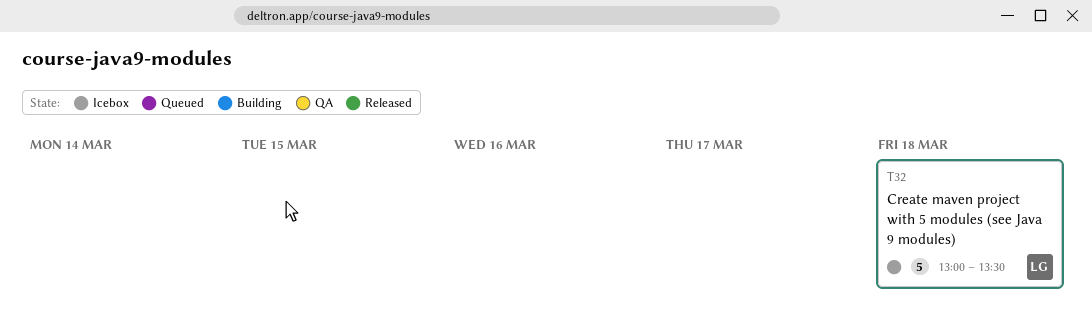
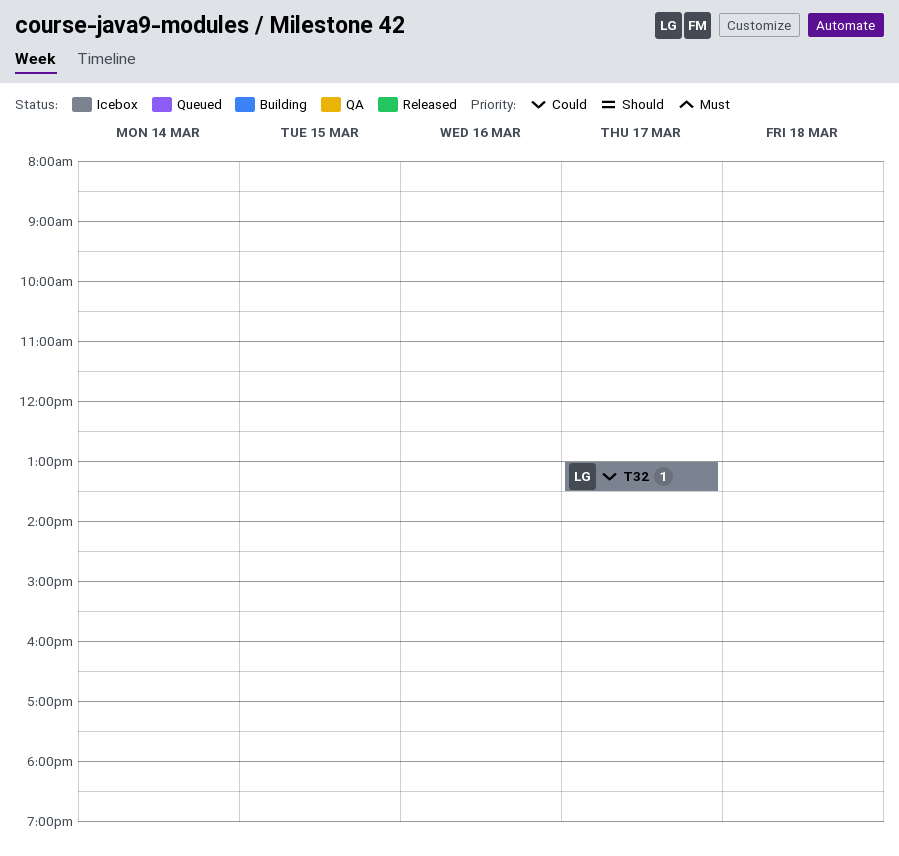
T32, estimate: 5 -> 1
T32, day: Mar 18 -> Mar 17

